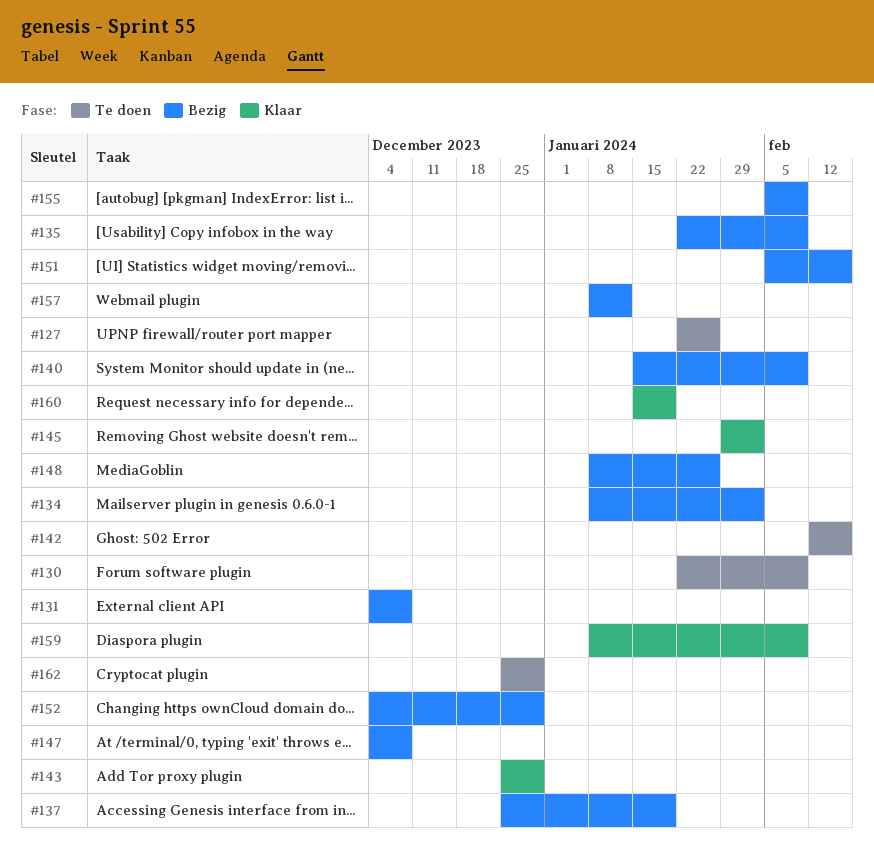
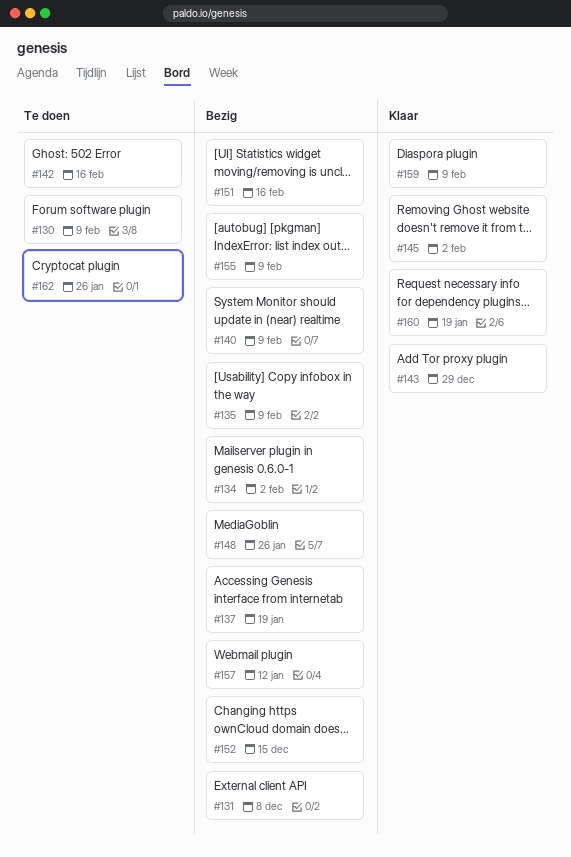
#127: present -> none
#147: present -> none
#152, due: Dec 29 -> Dec 15
#162, due: Dec 29 -> Jan 26

